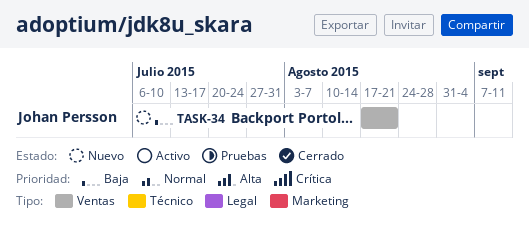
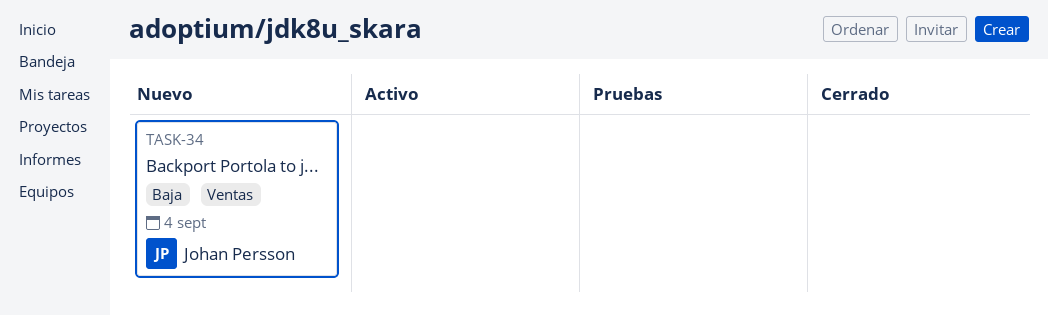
TASK-34, due: Aug 21 -> Sep 4

